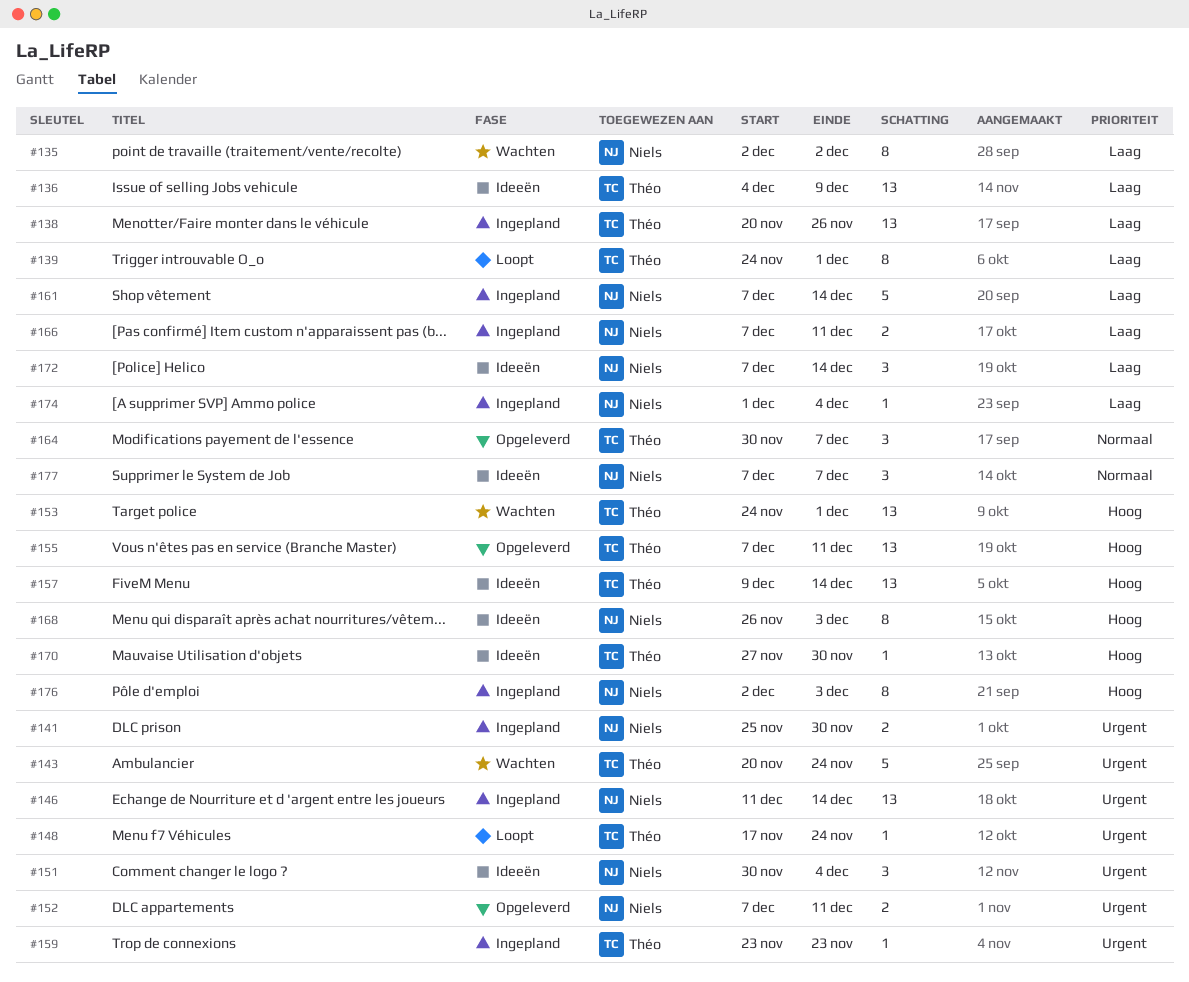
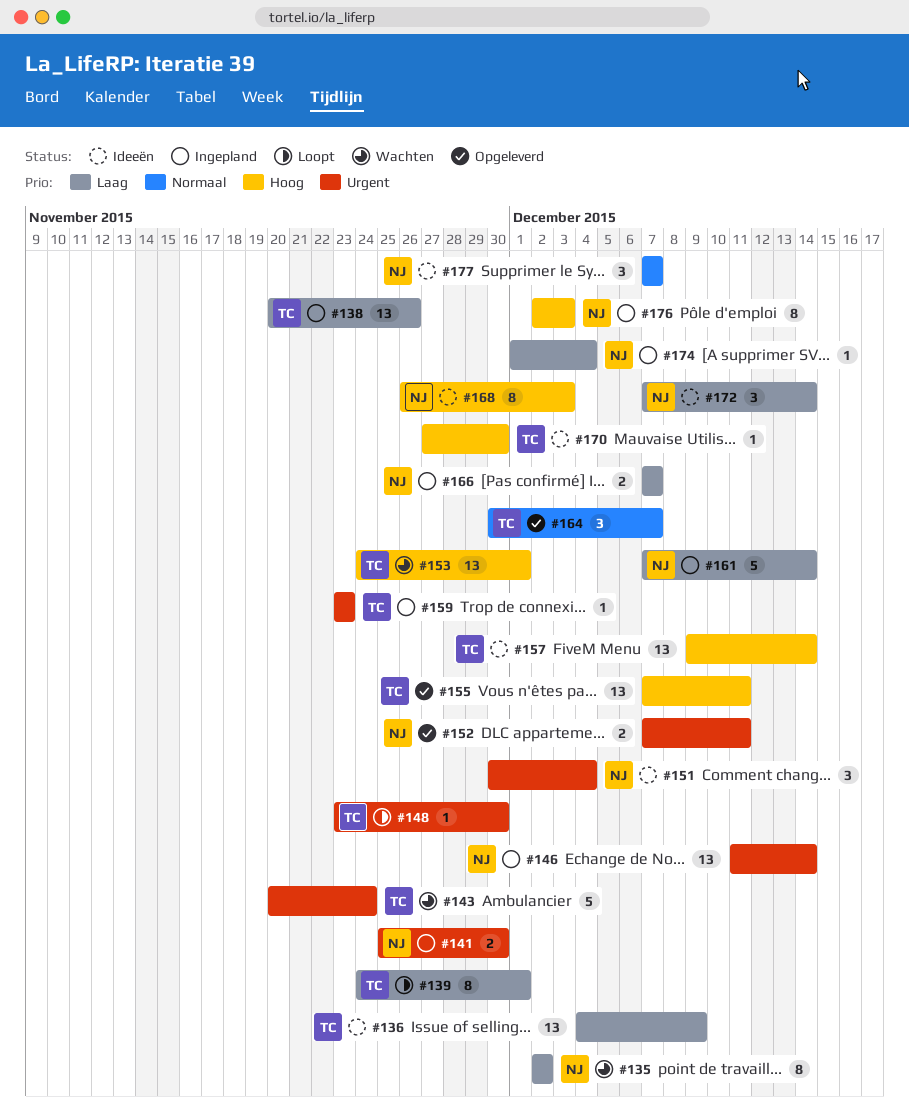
#148, start: Nov 17 -> Nov 23
#148, due: Nov 24 -> Nov 30
#166, due: Dec 11 -> Dec 7

